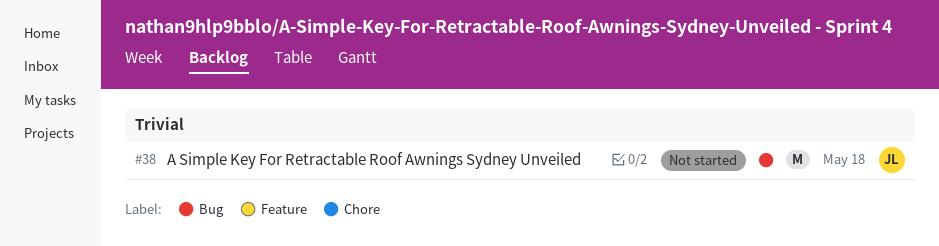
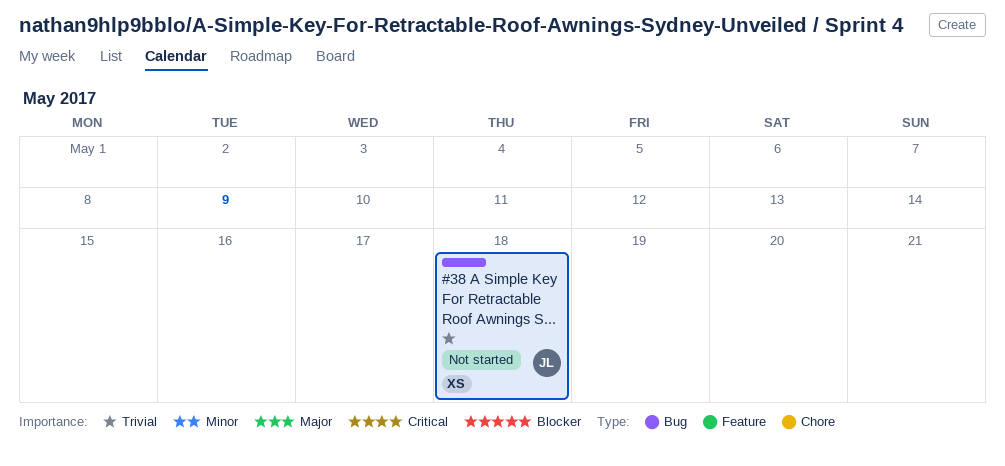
#38, estimate: M -> XS

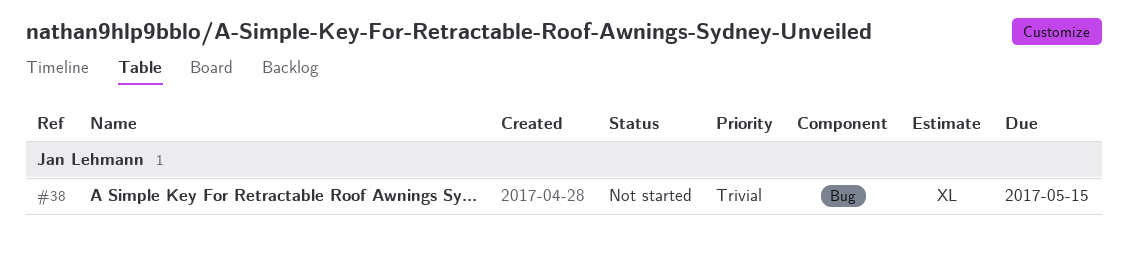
#38, estimate: XS -> XL
#38, due: May 18 -> May 15

